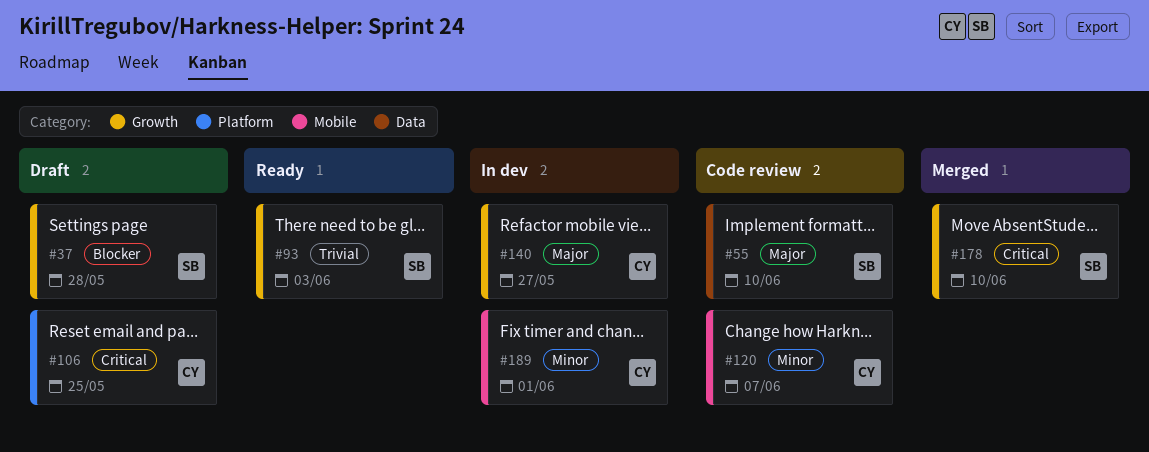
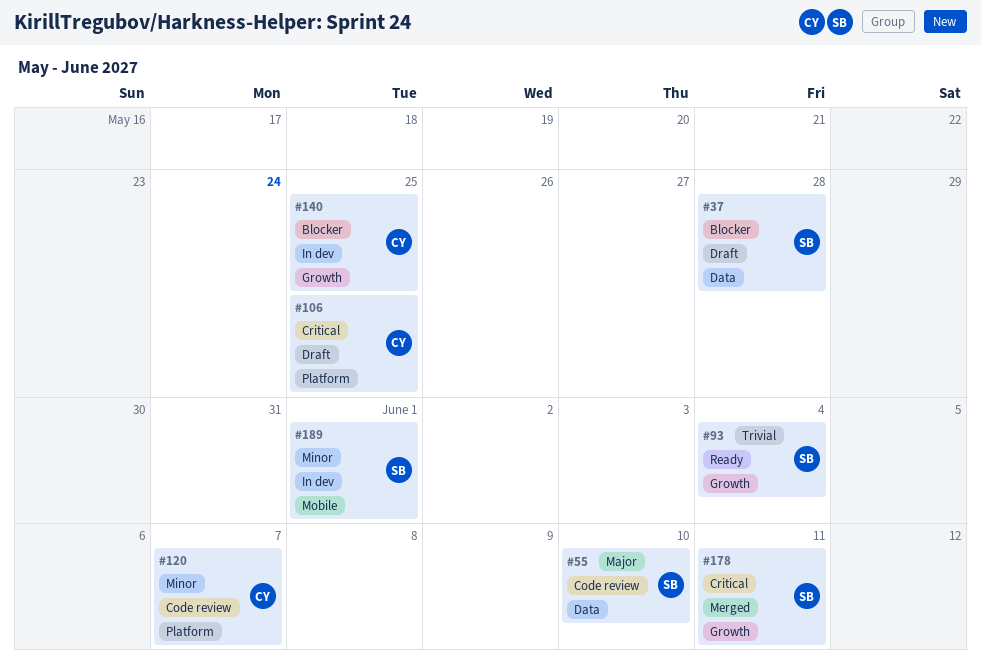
#37, label: Growth -> Data
#93, due: Jun 3 -> Jun 4
#120, label: Mobile -> Platform
#140, priority: Major -> Blocker
#140, due: May 27 -> May 25
#178, due: Jun 10 -> Jun 11
#189, owner: CY -> SB

